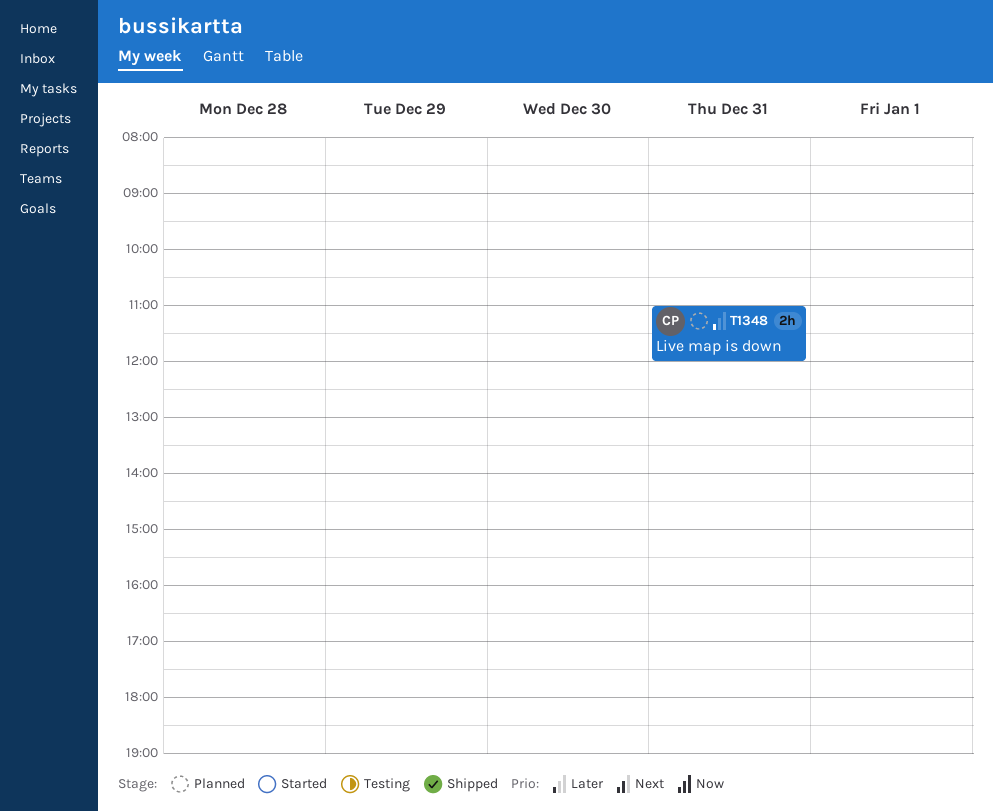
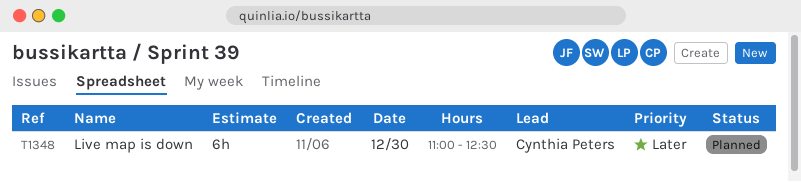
T1348, estimate: 2h -> 6h
T1348, day: Dec 31 -> Dec 30
T1348, ends: 12:00 -> 12:30

